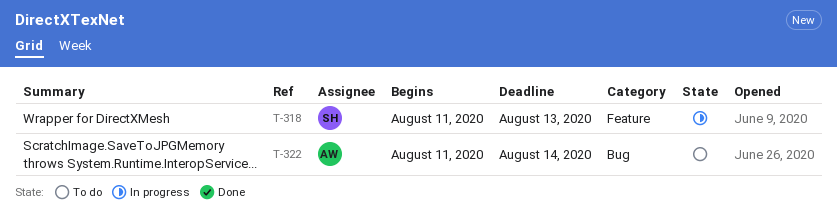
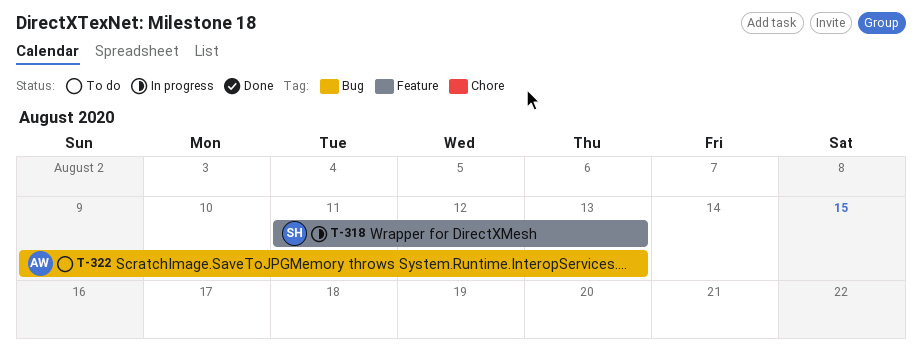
T-322, start: Aug 11 -> Aug 9
T-322, due: Aug 14 -> Aug 13

